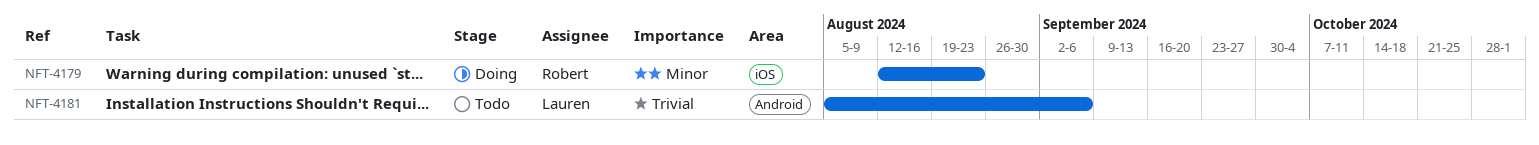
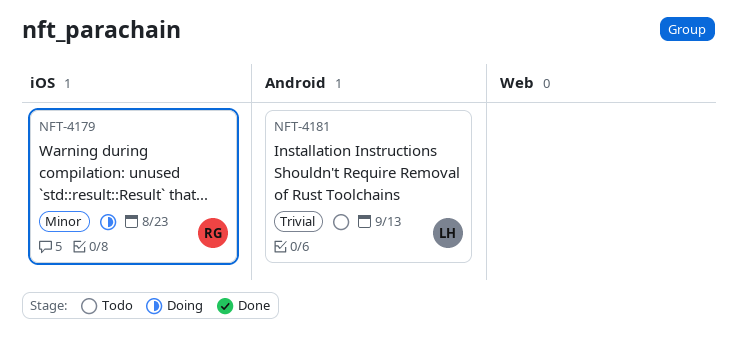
NFT-4181, due: Sep 6 -> Sep 13

